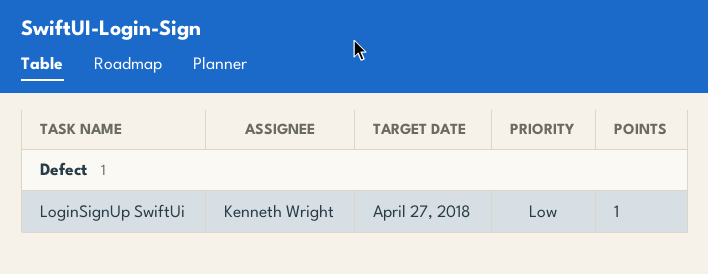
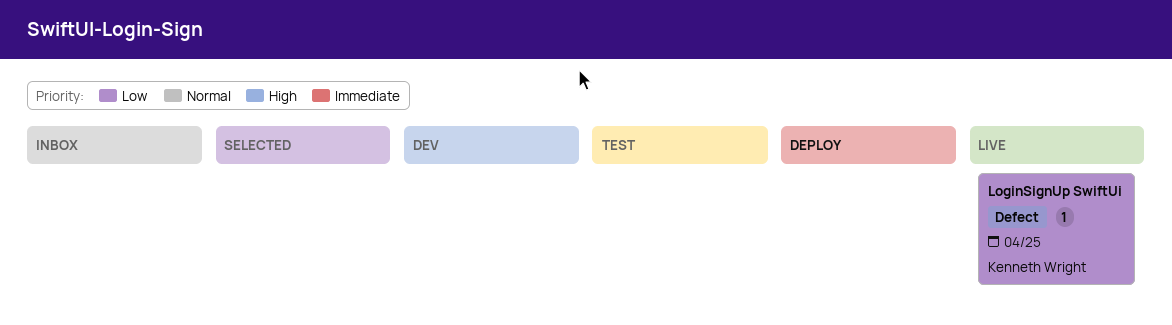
LoginSignUp SwiftUi, due: Apr 27 -> Apr 25

